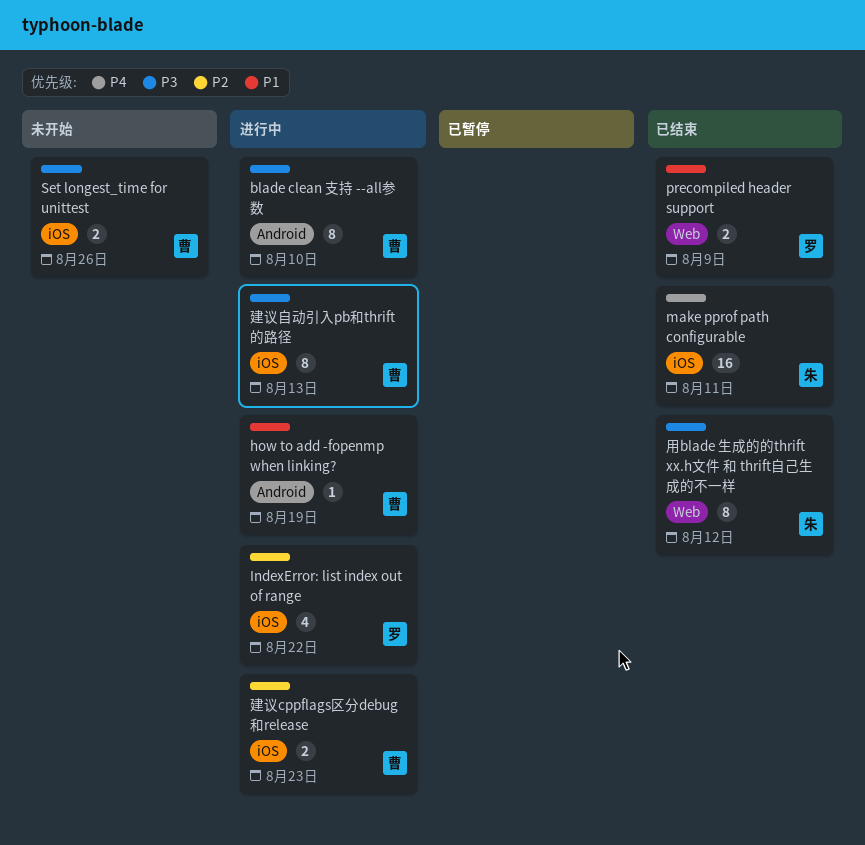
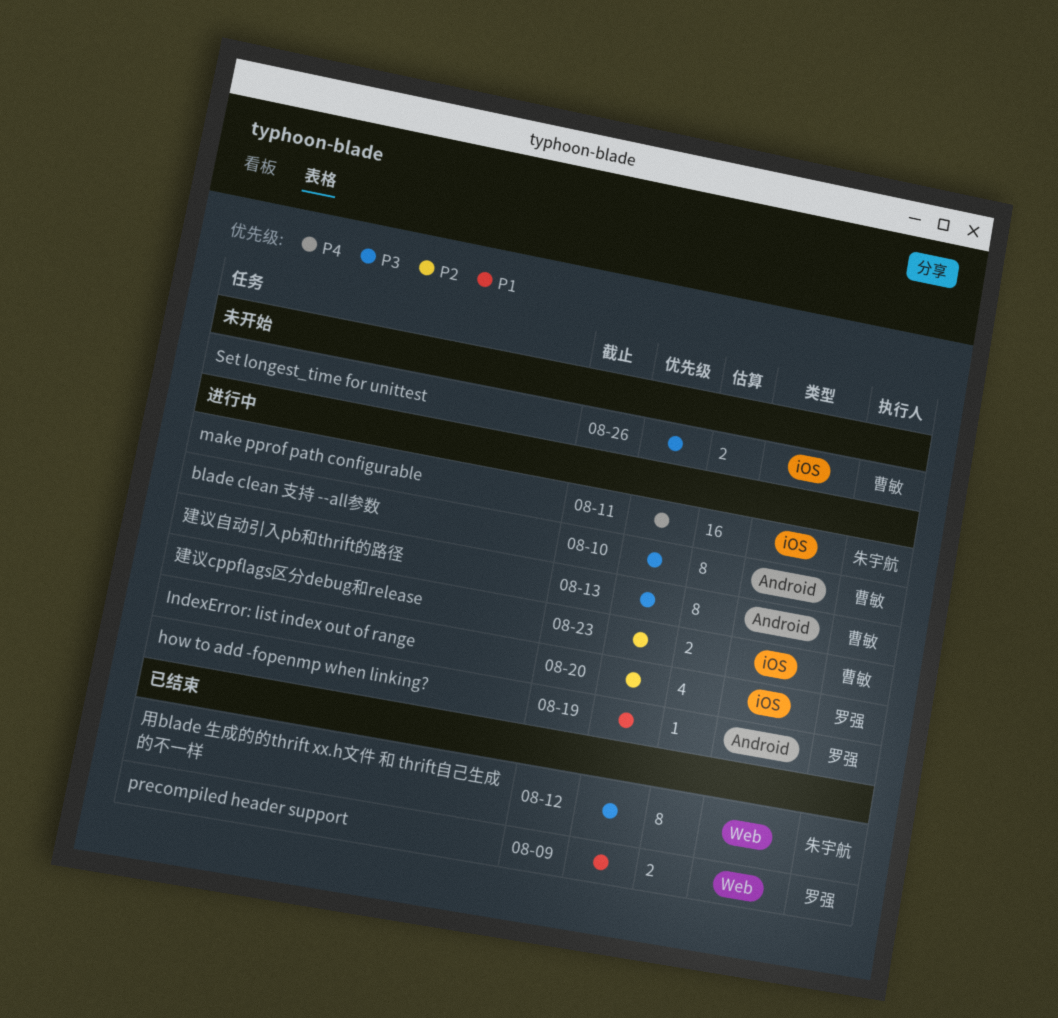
how to add -fopenmp when linking?, owner: 曹敏 -> 罗强
IndexError: list index out of range, due: Aug 22 -> Aug 20
make pprof path configurable, status: 已结束 -> 进行中
建议自动引入pb和thrift的路径, label: iOS -> Android

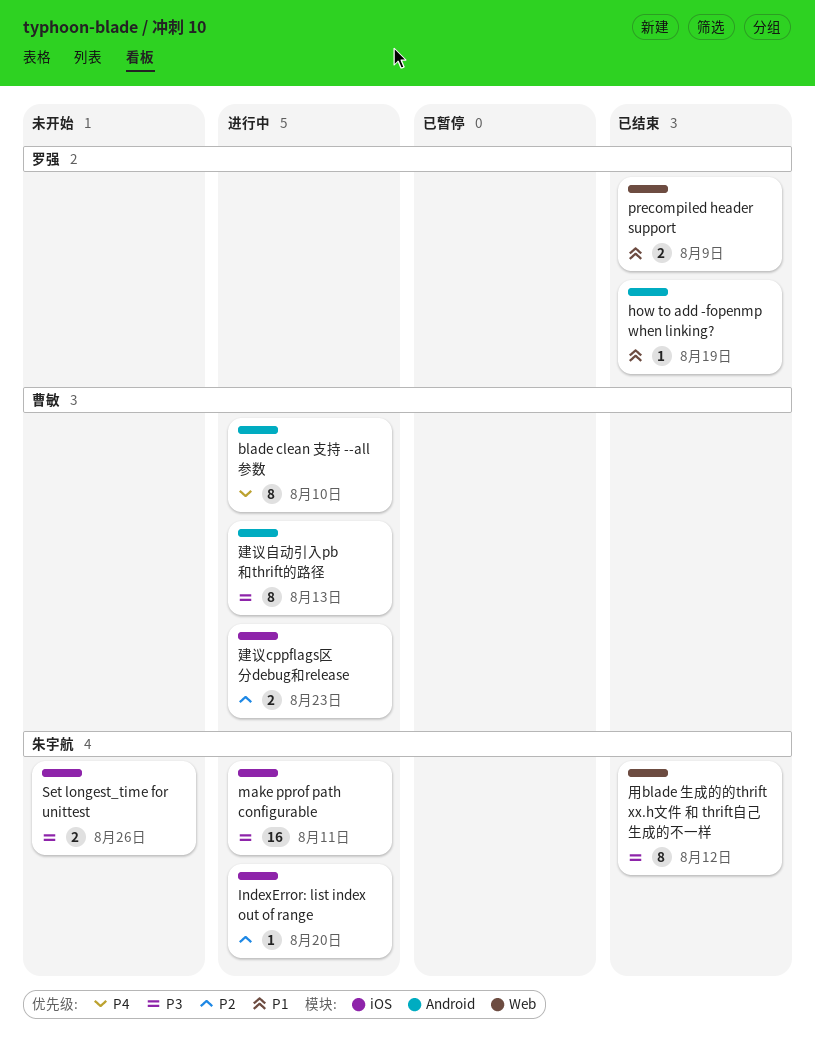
blade clean 支持 --all参数, priority: P3 -> P4
how to add -fopenmp when linking?, status: 进行中 -> 已结束
IndexError: list index out of range, owner: 罗强 -> 朱宇航
IndexError: list index out of range, estimate: 4 -> 1
make pprof path configurable, priority: P4 -> P3
Set longest_time for unittest, owner: 曹敏 -> 朱宇航

